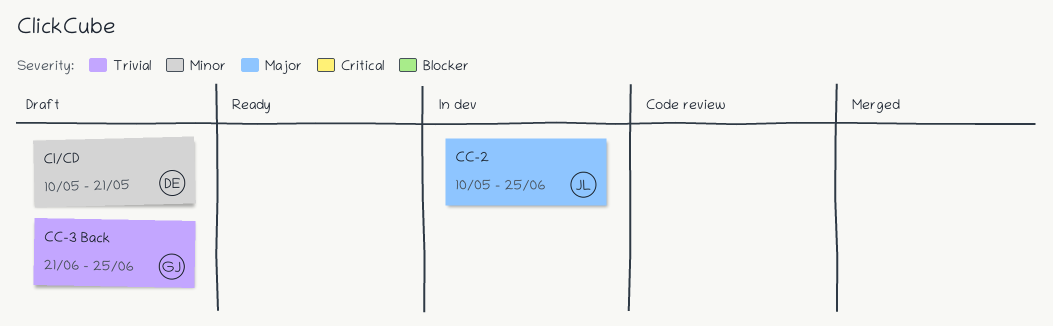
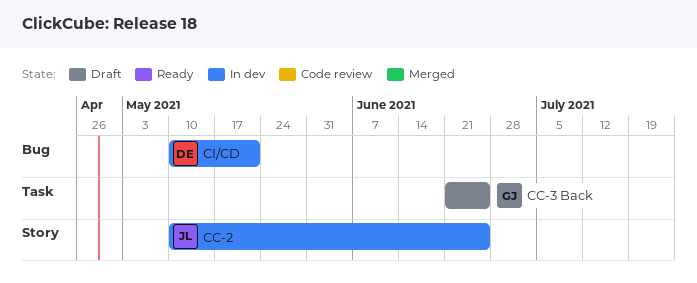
CI/CD, status: Draft -> In dev

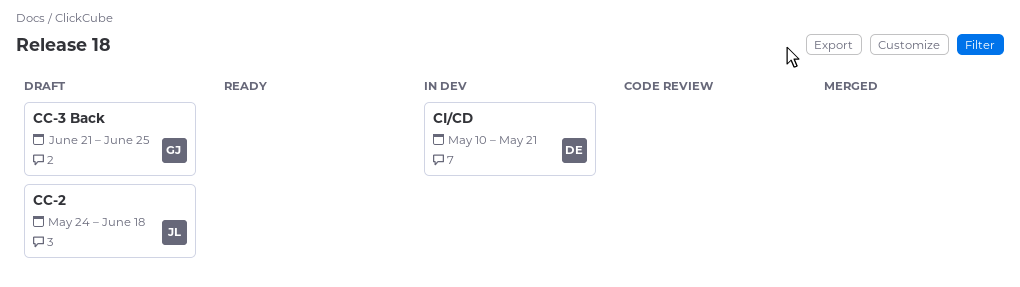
CC-2, status: In dev -> Draft
CC-2, start: May 10 -> May 24
CC-2, due: Jun 25 -> Jun 18

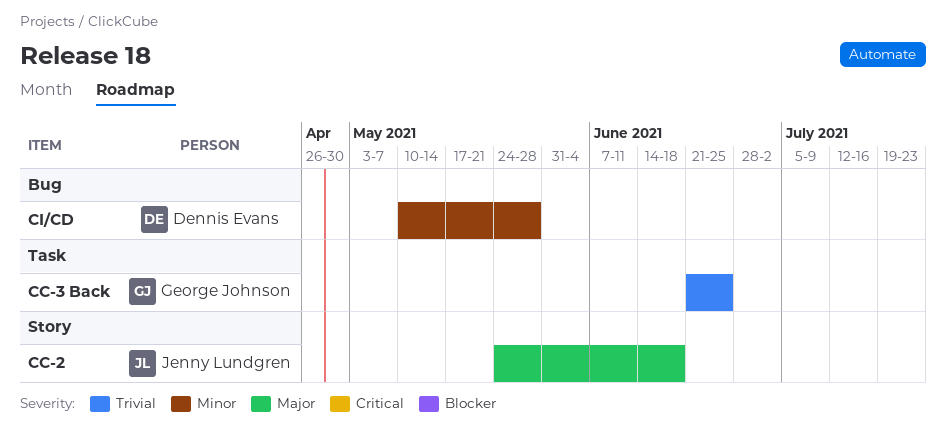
CI/CD, due: May 21 -> May 28

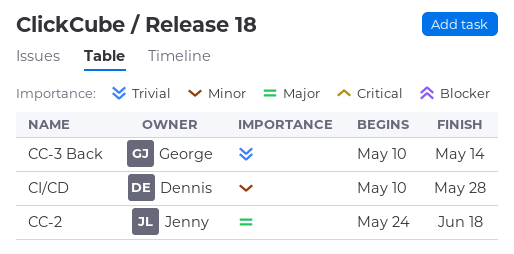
CC-3 Back, start: Jun 21 -> May 10
CC-3 Back, due: Jun 25 -> May 14

